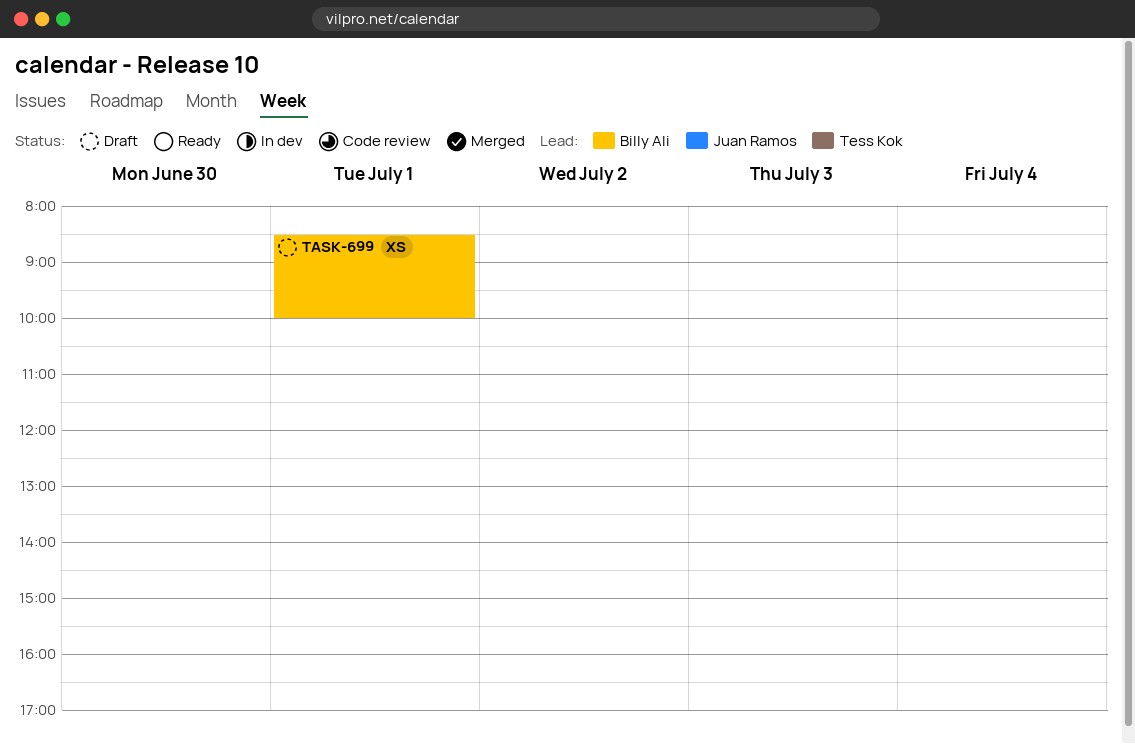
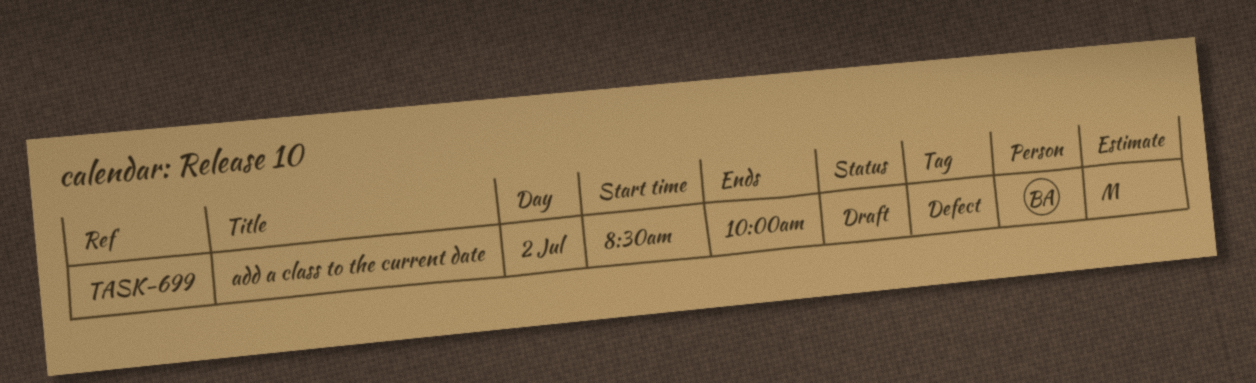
TASK-699, estimate: XS -> M
TASK-699, day: Jul 1 -> Jul 2

